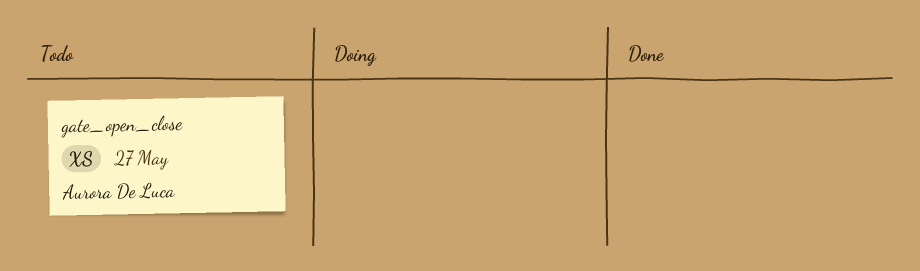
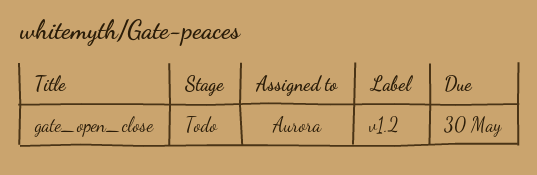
gate_open_close, due: May 27 -> May 30

